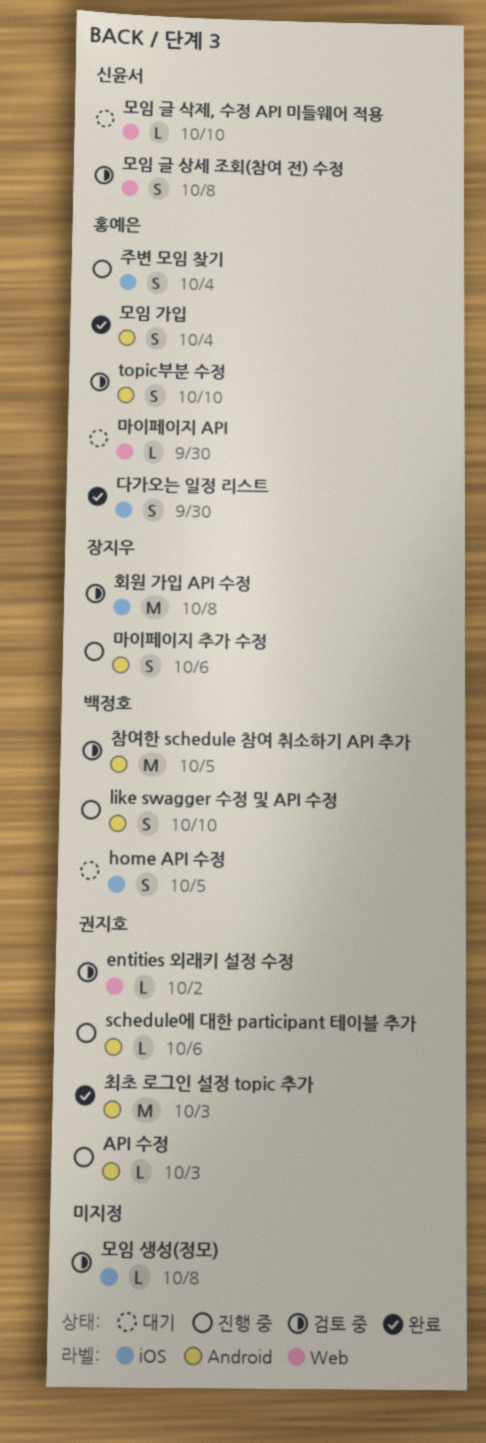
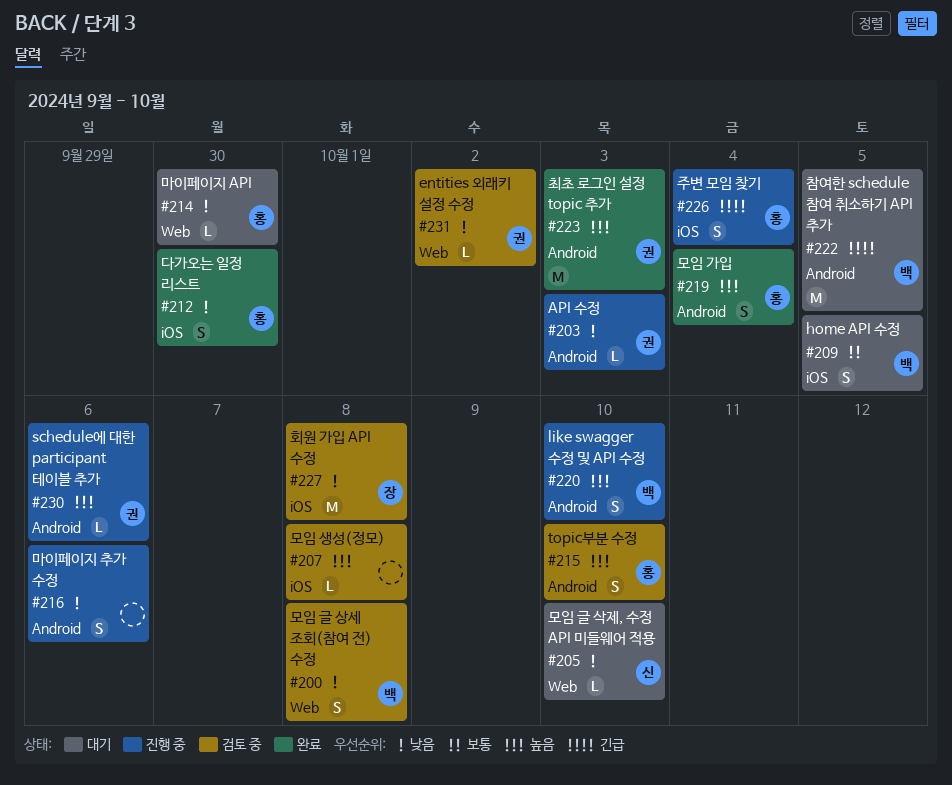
마이페이지 추가 수정, owner: 장지우 -> none
모임 글 상세 조회(참여 전) 수정, owner: 신윤서 -> 백정호
참여한 schedule 참여 취소하기 API 추가, status: 검토 중 -> 대기

